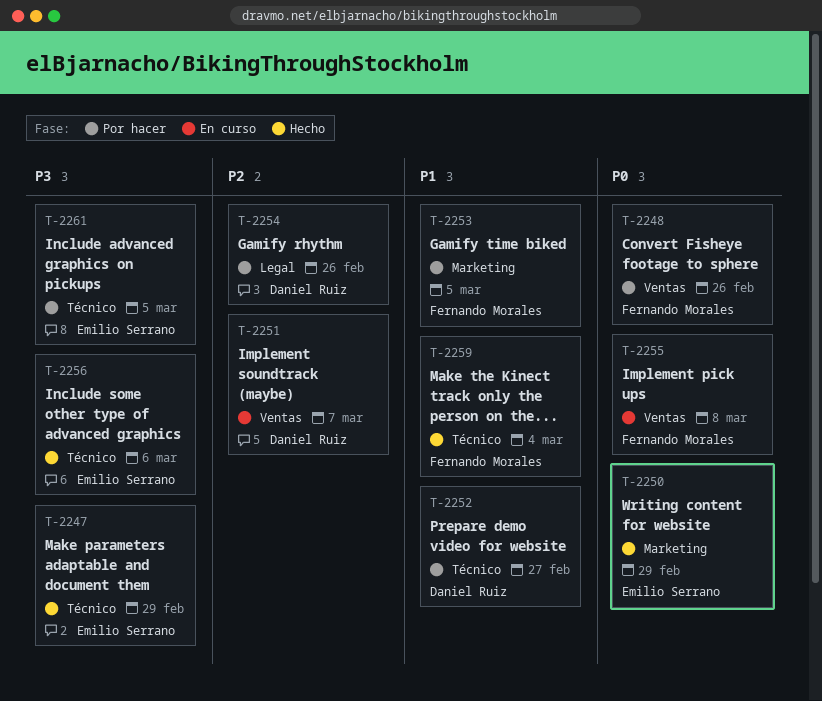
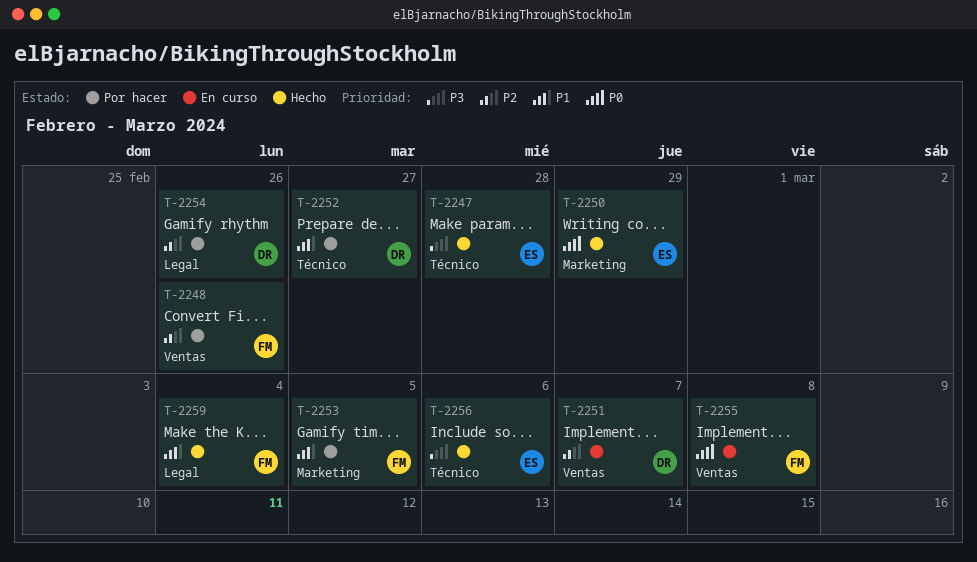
T-2247, due: Feb 29 -> Feb 28
T-2248, priority: P0 -> P2
T-2259, label: Técnico -> Legal
T-2261: present -> none

